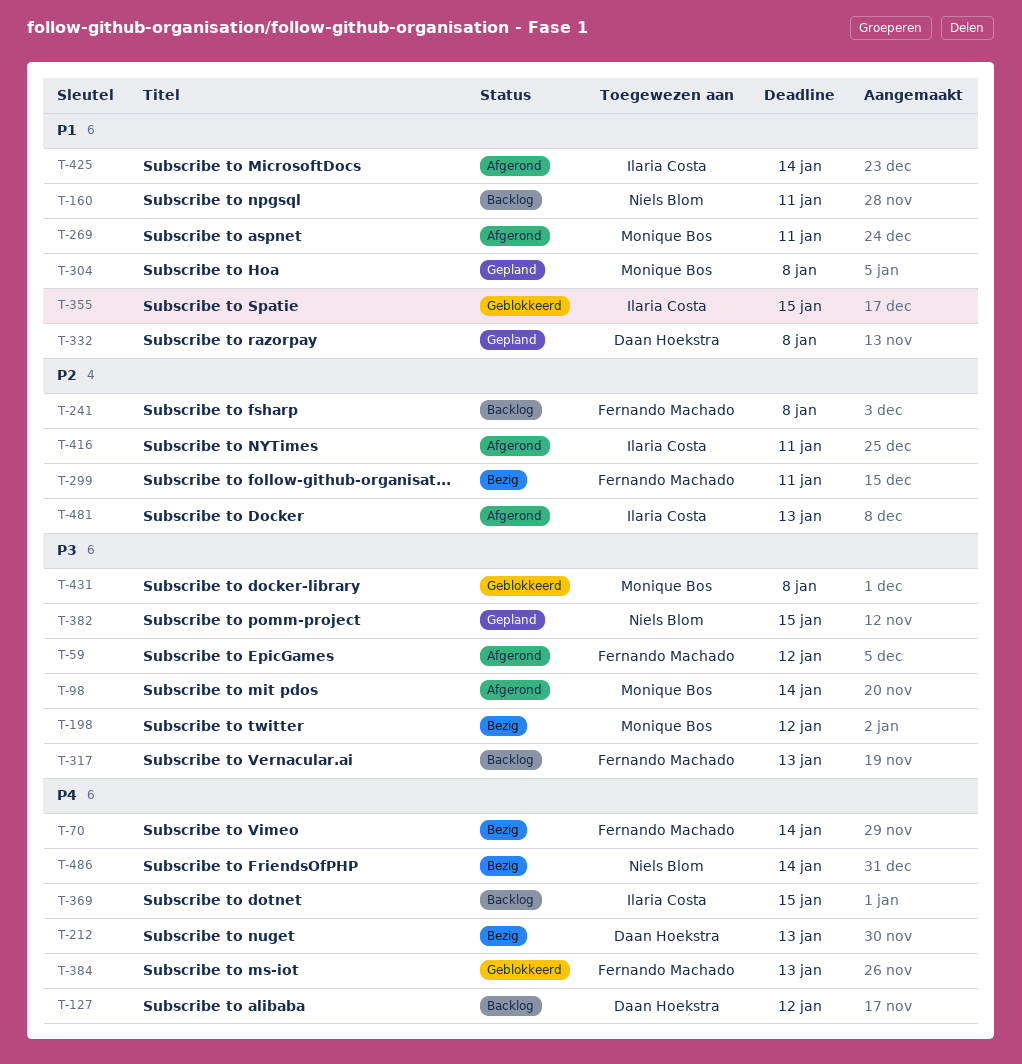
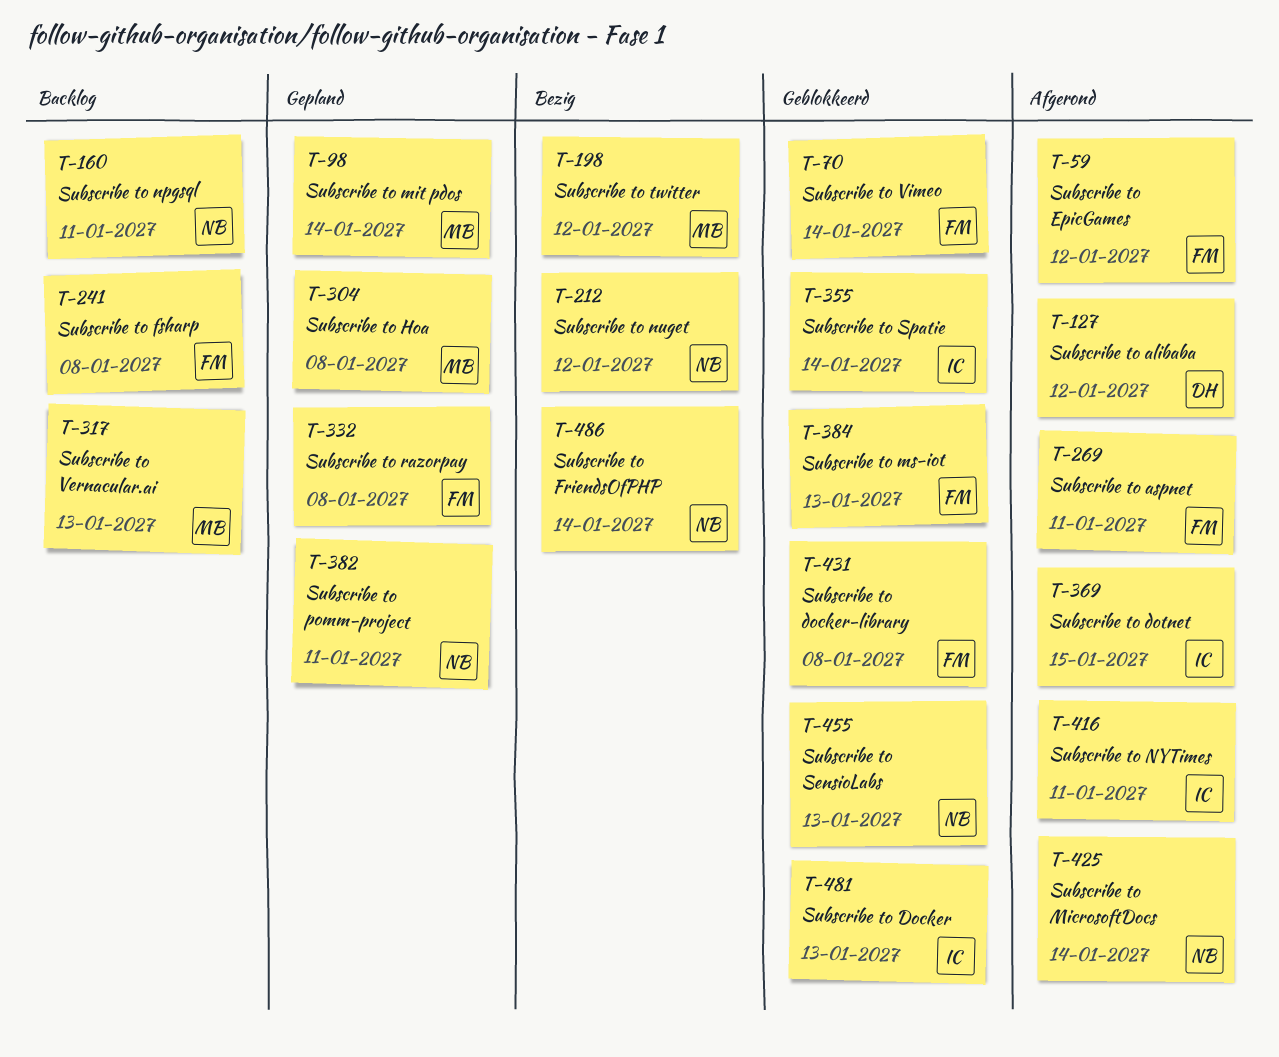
T-70, status: Bezig -> Geblokkeerd
T-98, status: Afgerond -> Gepland
T-127, status: Backlog -> Afgerond
T-212, owner: Daan Hoekstra -> Niels Blom
T-212, due: Jan 13 -> Jan 12
T-269, owner: Monique Bos -> Fernando Machado
T-299: present -> none
T-317, owner: Fernando Machado -> Monique Bos
T-332, owner: Daan Hoekstra -> Fernando Machado
T-355, due: Jan 15 -> Jan 14
T-369, status: Backlog -> Afgerond
T-382, due: Jan 15 -> Jan 11
T-425, owner: Ilaria Costa -> Niels Blom
T-431, owner: Monique Bos -> Fernando Machado
T-455: none -> present
T-481, status: Afgerond -> Geblokkeerd

